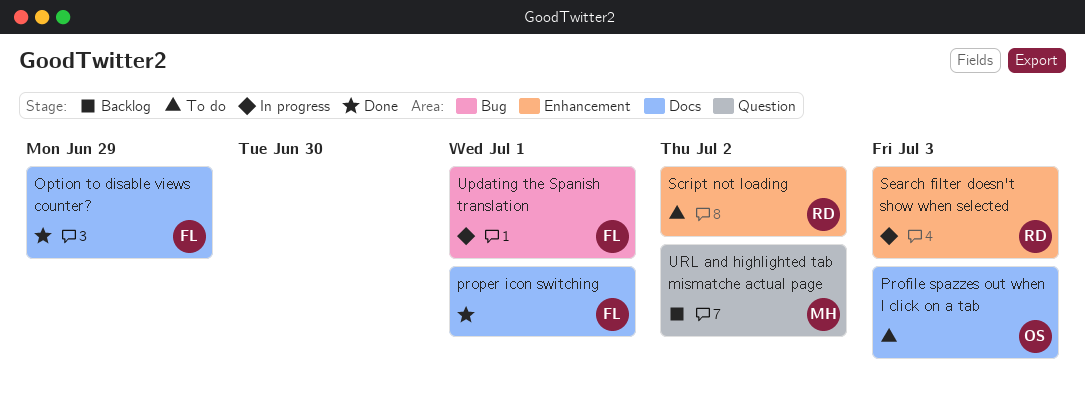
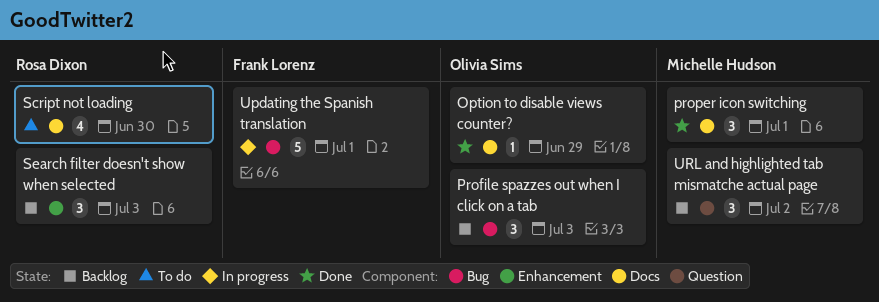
Option to disable views counter?, owner: Frank Lorenz -> Olivia Sims
Profile spazzes out when I click on a tab, status: To do -> Backlog
Profile spazzes out when I click on a tab, label: Docs -> Bug
proper icon switching, owner: Frank Lorenz -> Michelle Hudson
Script not loading, label: Enhancement -> Docs
Script not loading, due: Jul 2 -> Jun 30
Search filter doesn't show when selected, status: In progress -> Backlog

